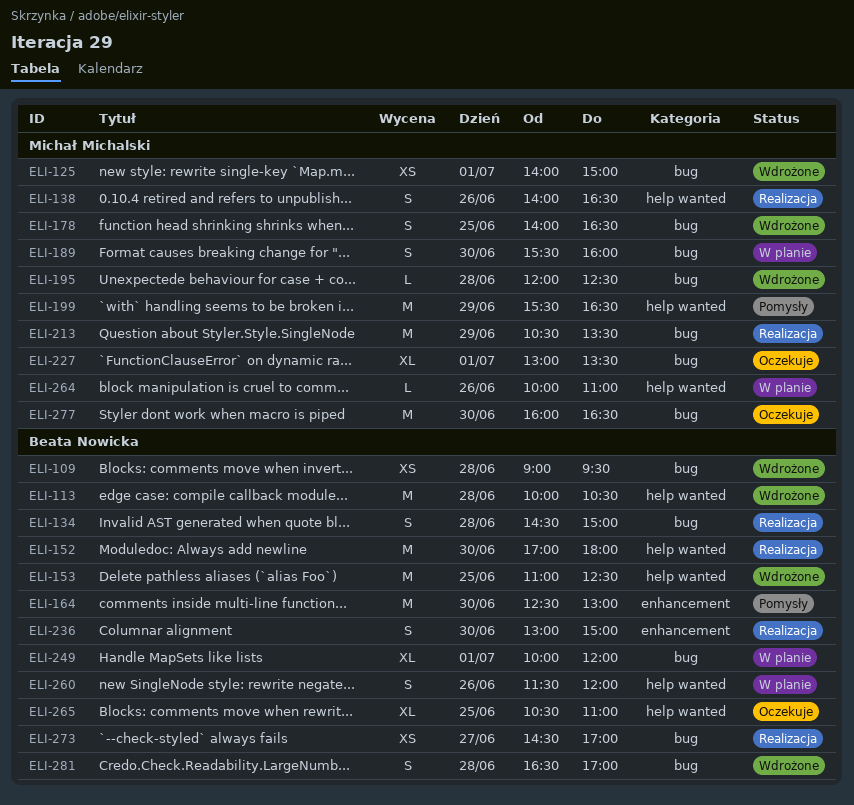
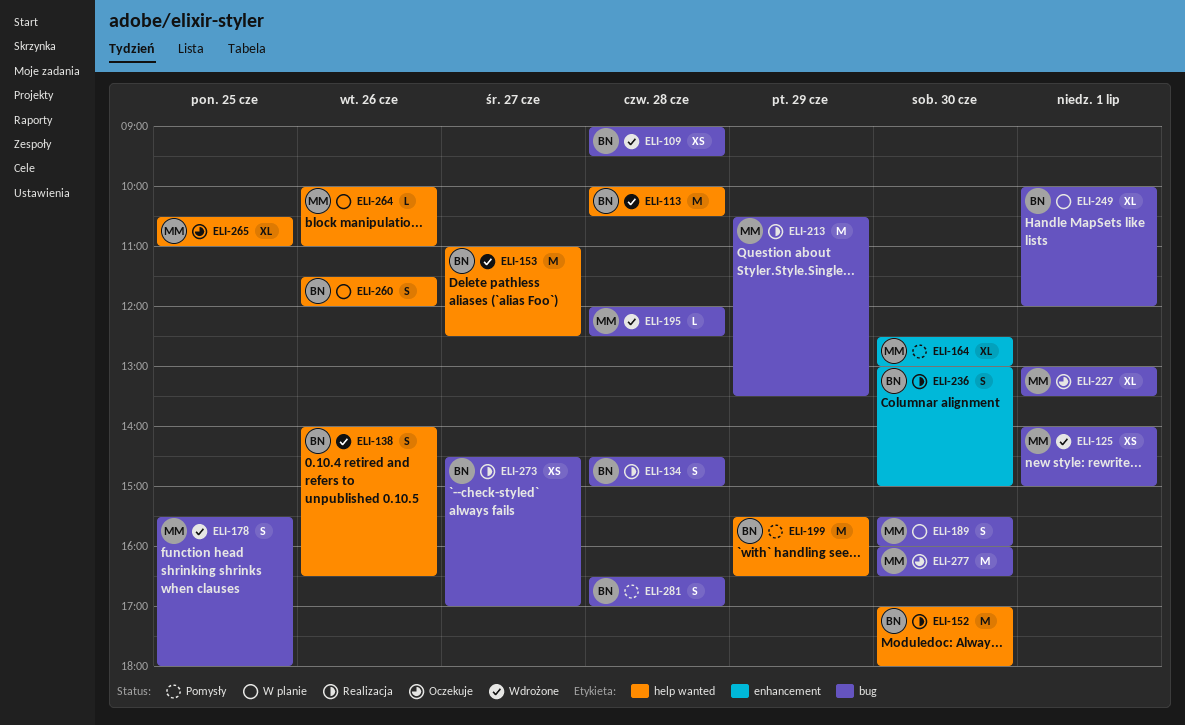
ELI-138, status: Realizacja -> Wdrożone
ELI-138, owner: Michał Michalski -> Beata Nowicka
ELI-153, day: Jun 25 -> Jun 27
ELI-164, owner: Beata Nowicka -> Michał Michalski
ELI-164, estimate: M -> XL
ELI-178, begins: 14:00 -> 15:30
ELI-178, ends: 16:30 -> 18:00
ELI-199, owner: Michał Michalski -> Beata Nowicka
ELI-265, owner: Beata Nowicka -> Michał Michalski
ELI-281, status: Wdrożone -> Pomysły

